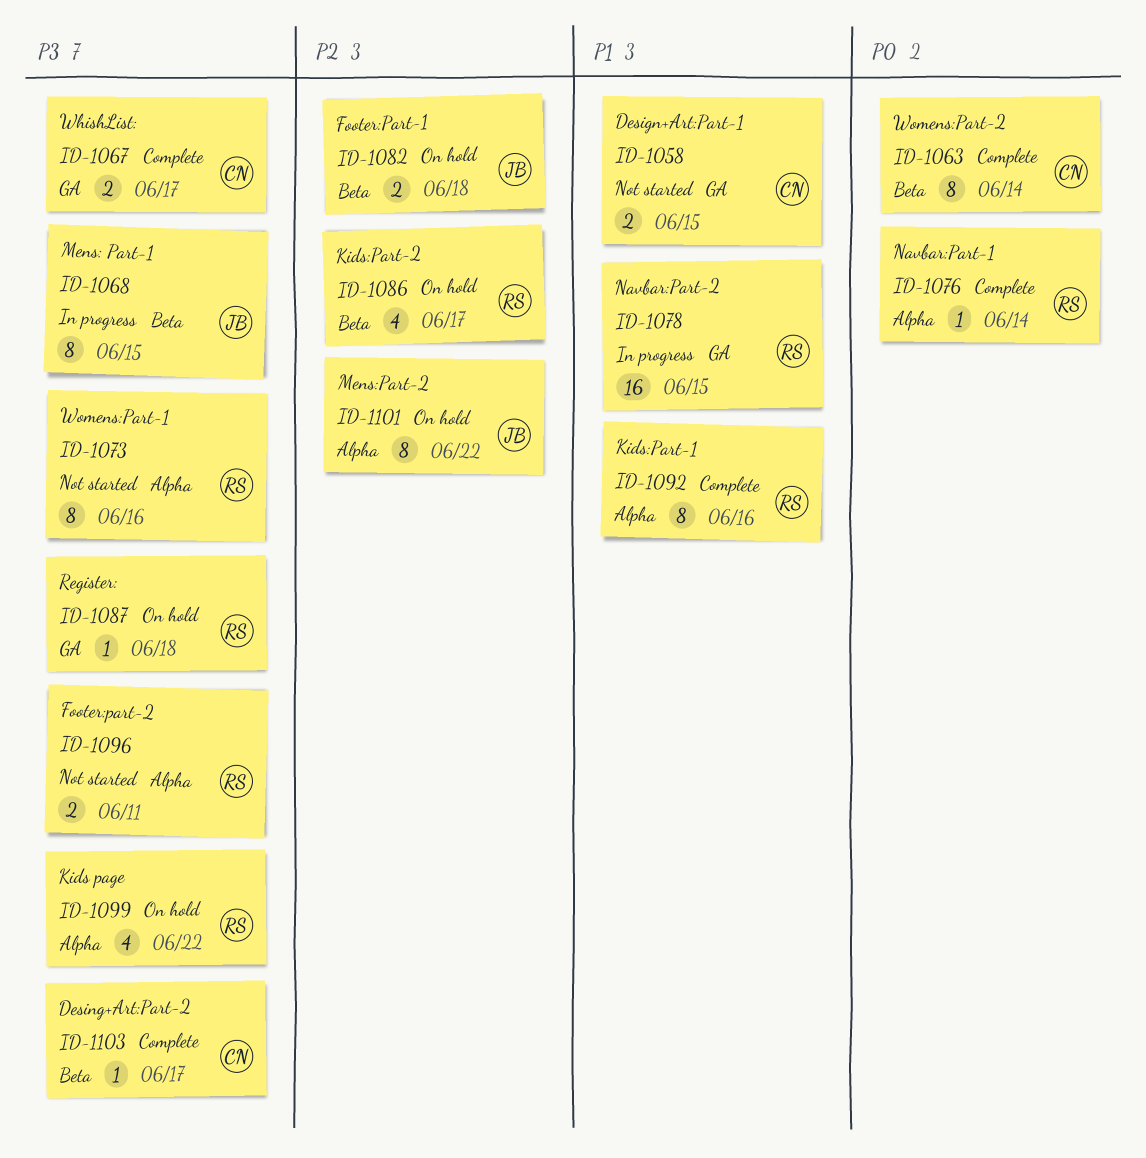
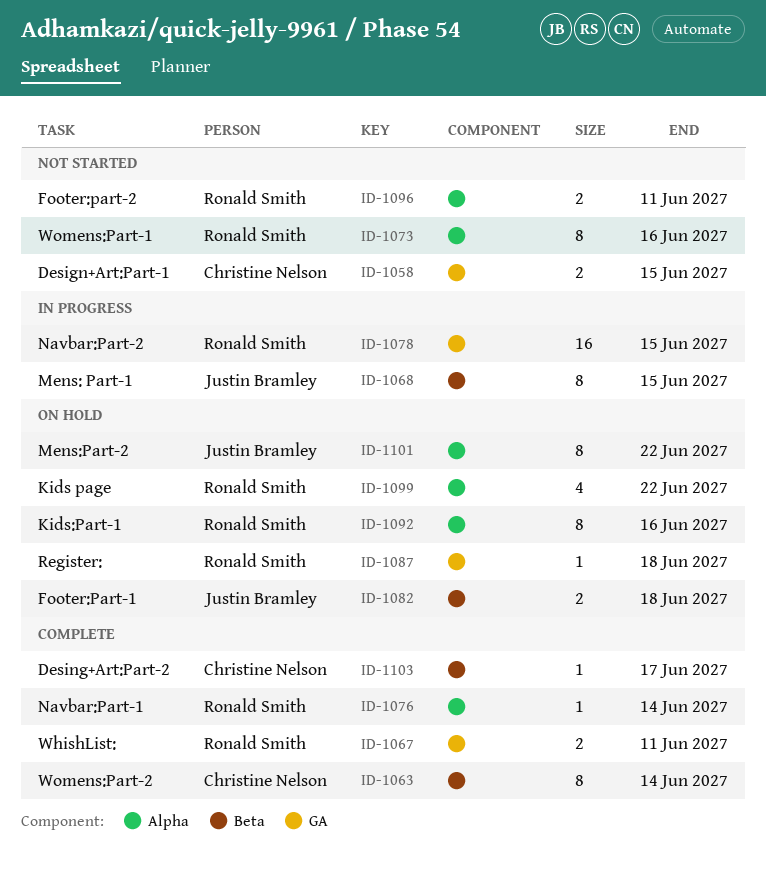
ID-1067, owner: Christine Nelson -> Ronald Smith
ID-1067, due: Jun 17 -> Jun 11
ID-1086: present -> none
ID-1092, status: Complete -> On hold

